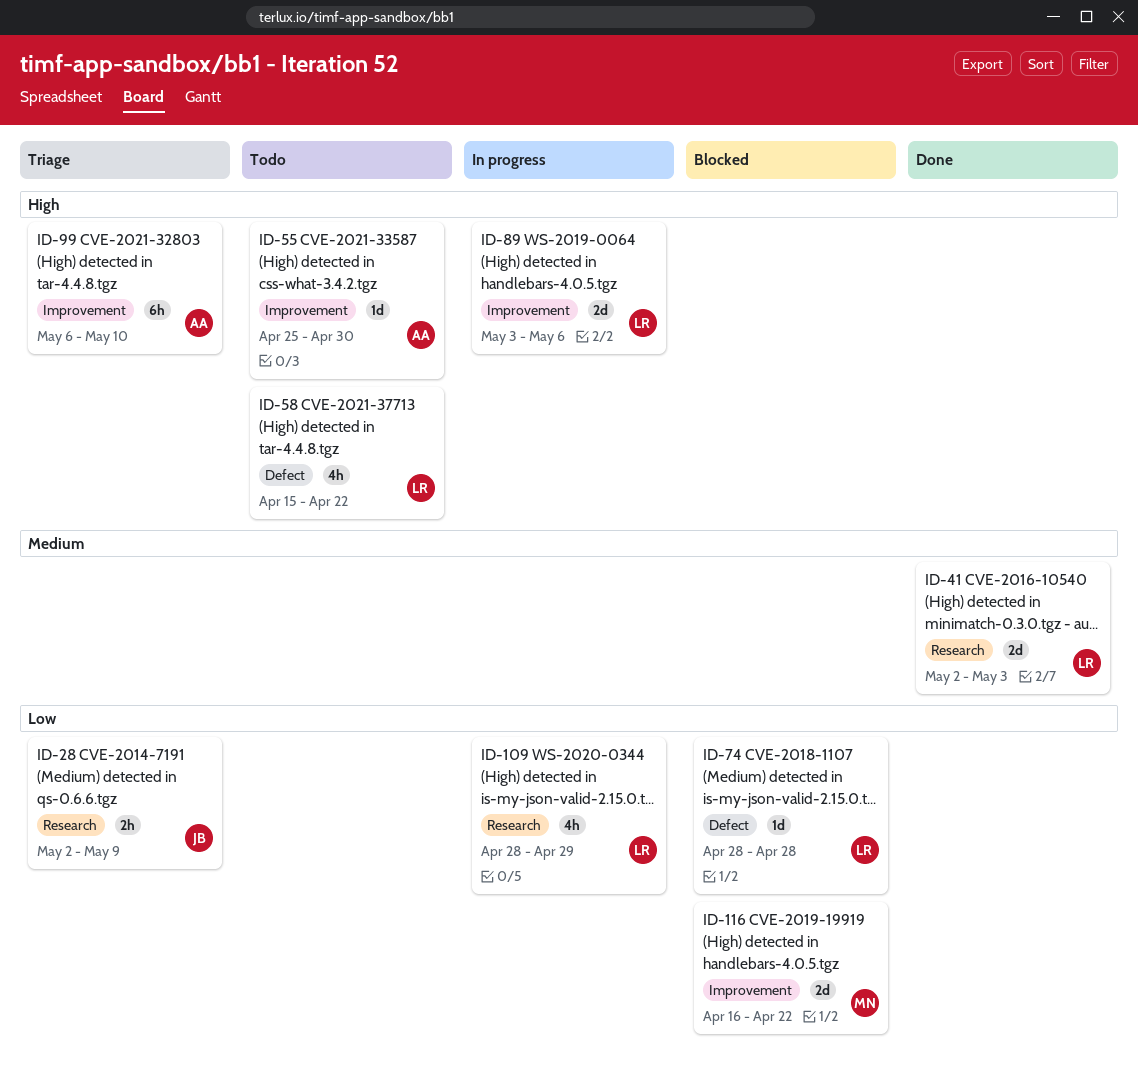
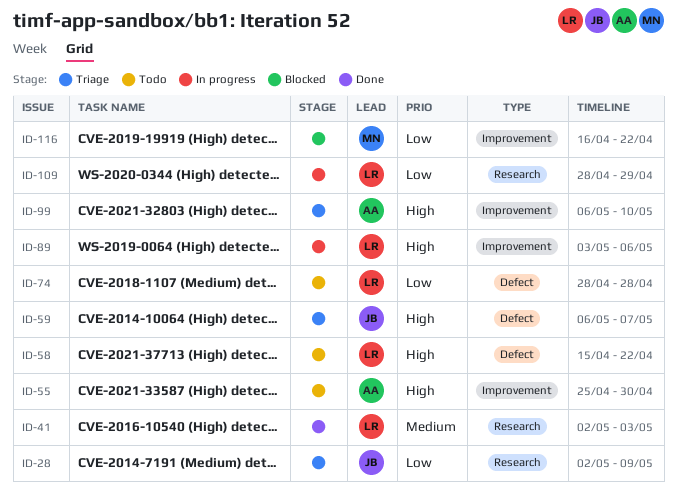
ID-59: none -> present
ID-74, status: Blocked -> Todo

